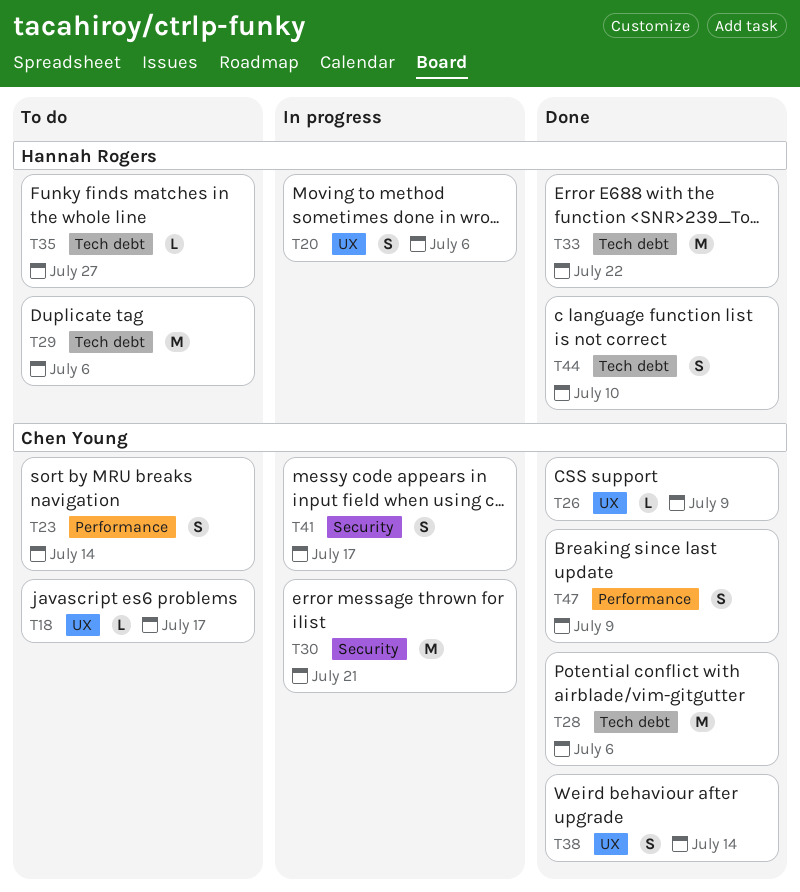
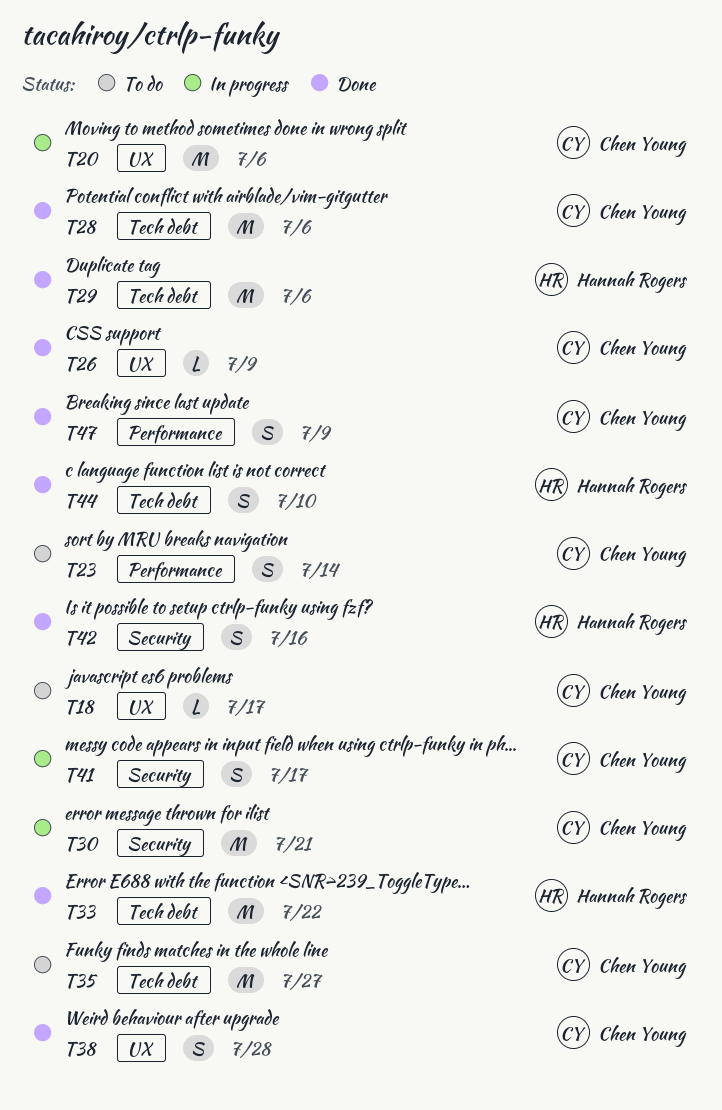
T20, owner: Hannah Rogers -> Chen Young
T20, estimate: S -> M
T29, status: To do -> Done
T35, owner: Hannah Rogers -> Chen Young
T35, estimate: L -> M
T38, due: Jul 14 -> Jul 28
T42: none -> present

